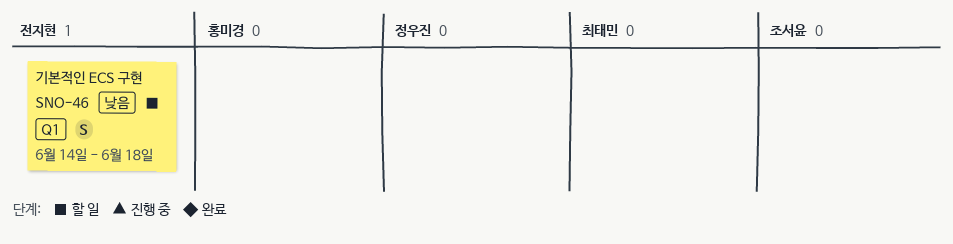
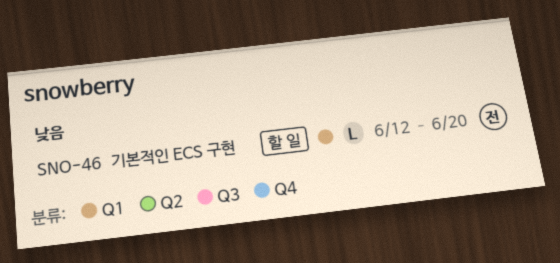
SNO-46, estimate: S -> L
SNO-46, start: Jun 14 -> Jun 12
SNO-46, due: Jun 18 -> Jun 20

